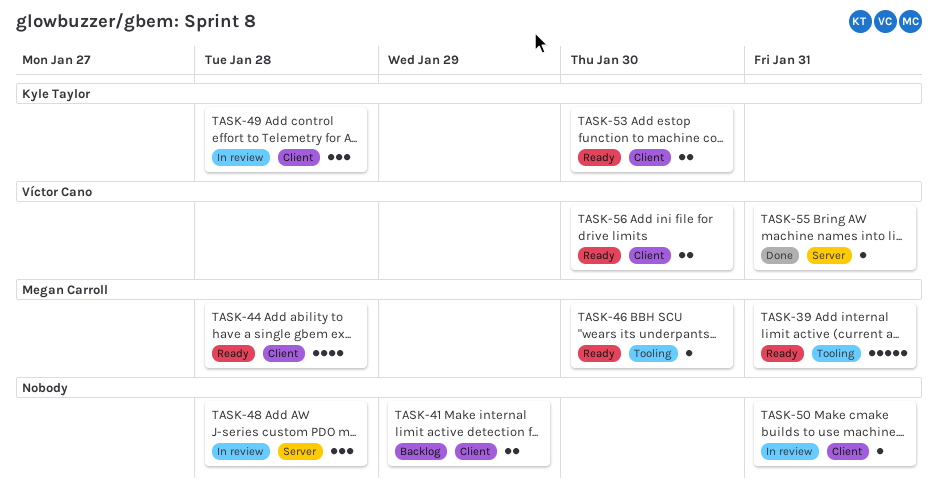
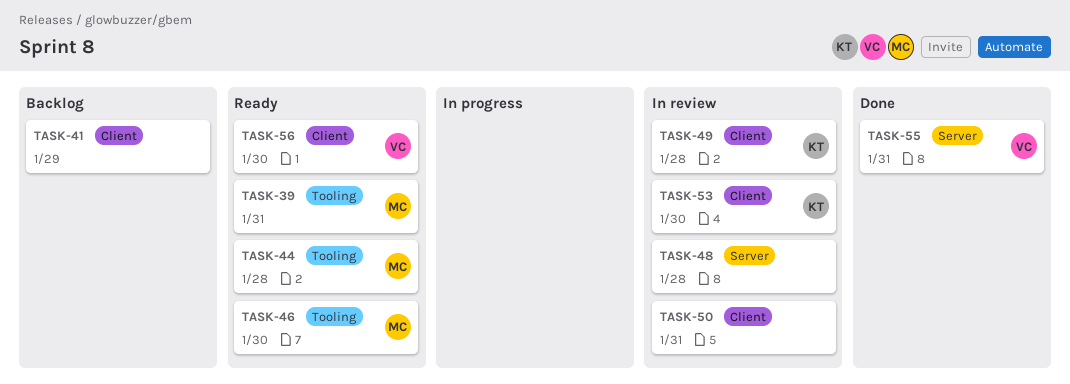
TASK-44, label: Client -> Tooling
TASK-53, status: Ready -> In review

